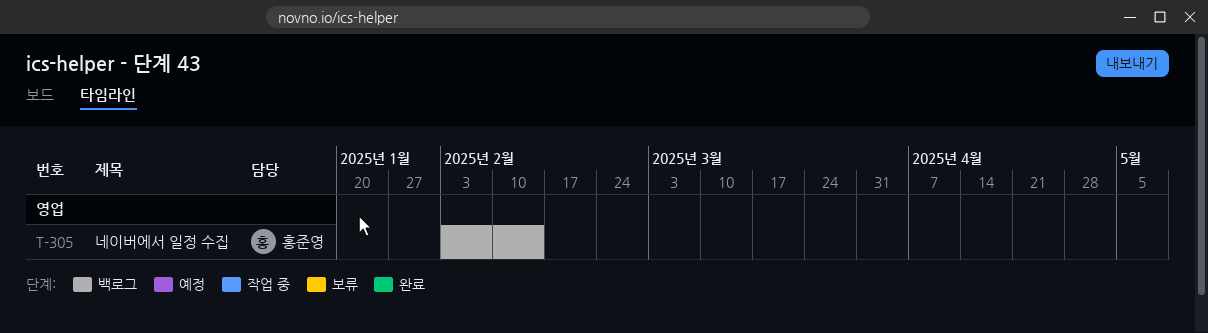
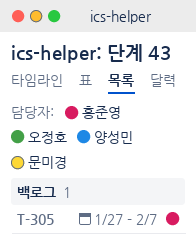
T-305, start: Feb 3 -> Jan 27
T-305, due: Feb 14 -> Feb 7

